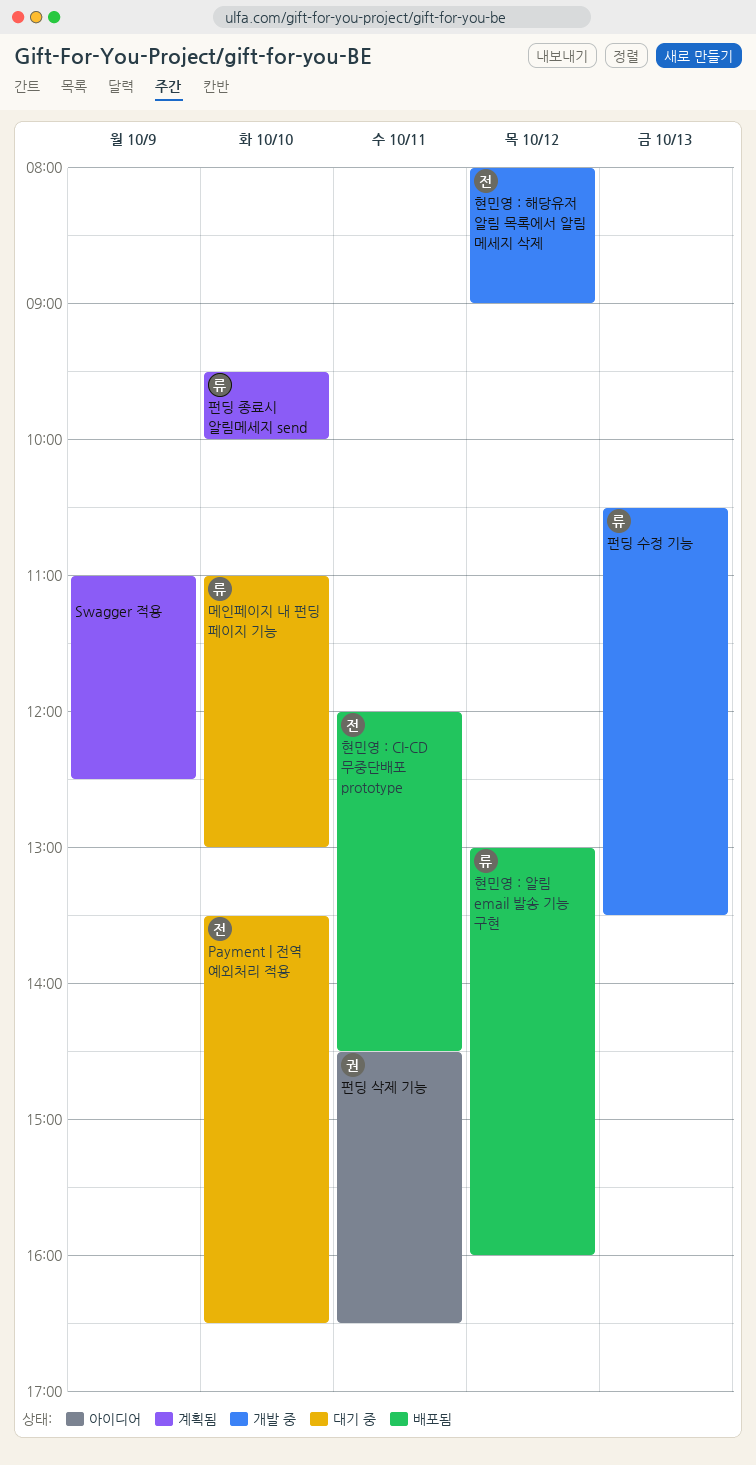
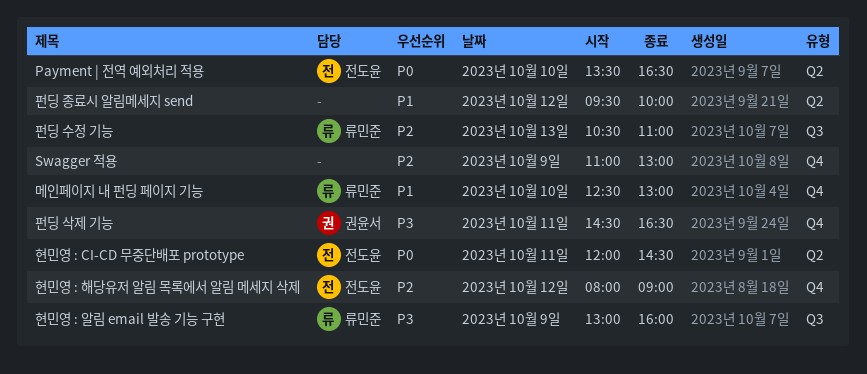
Swagger 적용, ends: 12:30 -> 13:00
메인페이지 내 펀딩 페이지 기능, begins: 11:00 -> 12:30
펀딩 수정 기능, ends: 13:30 -> 11:00
펀딩 종료시 알림메세지 send, owner: 류민준 -> none
펀딩 종료시 알림메세지 send, day: Oct 10 -> Oct 12
현민영 : 알림 email 발송 기능 구현, day: Oct 12 -> Oct 9

